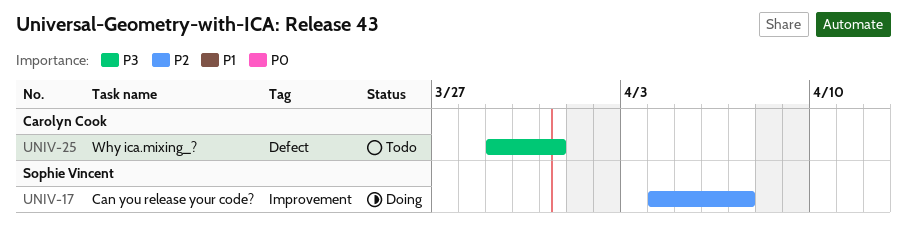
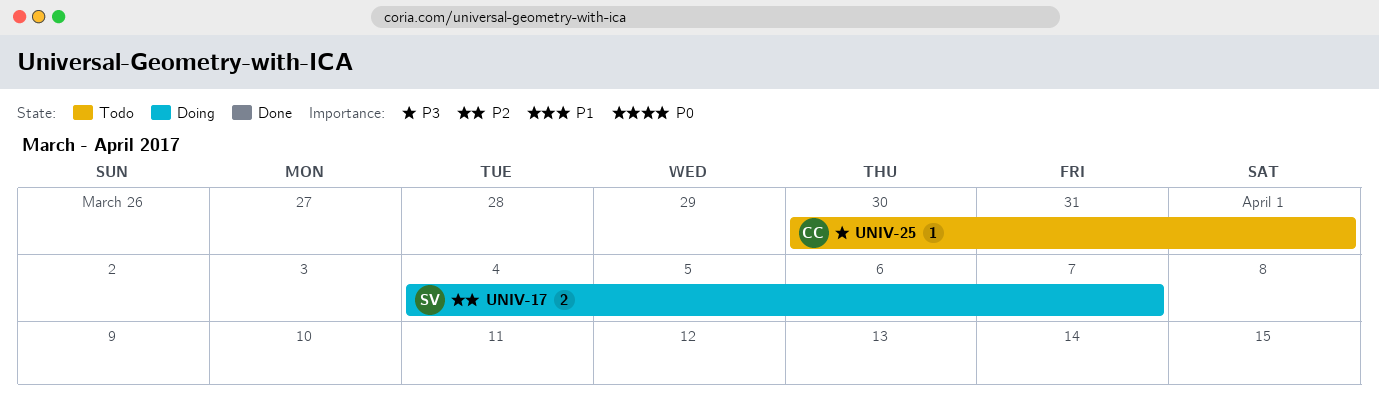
UNIV-25, start: Mar 29 -> Mar 30
UNIV-25, due: Mar 31 -> Apr 1

